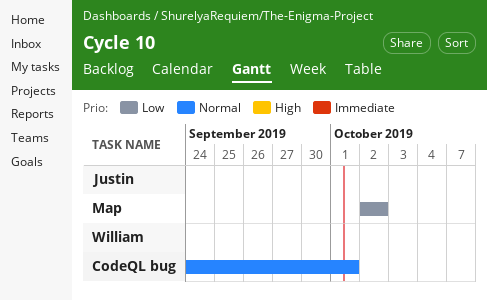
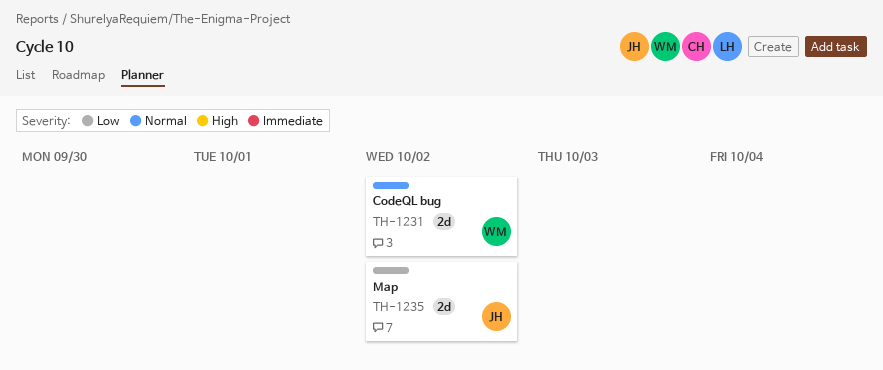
CodeQL bug, due: Oct 1 -> Oct 2

